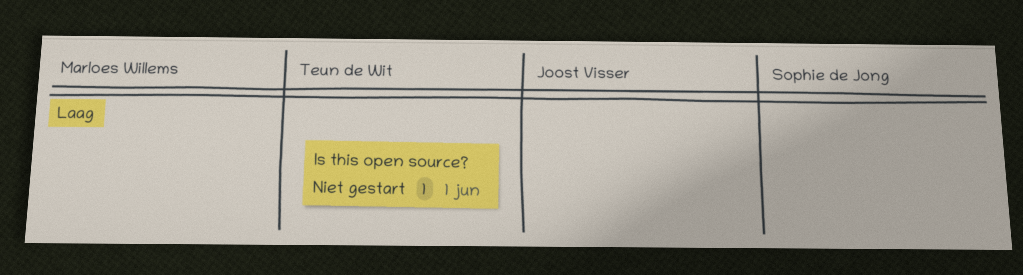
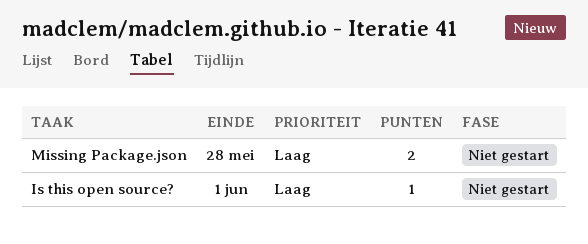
Missing Package.json: none -> present

